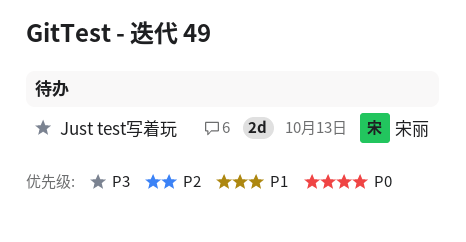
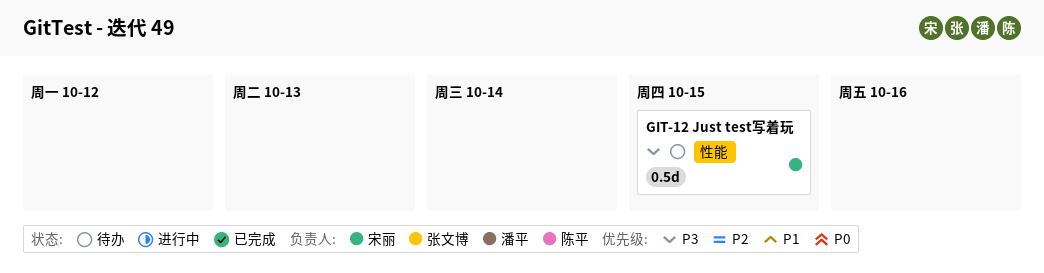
Just test写着玩, estimate: 2d -> 0.5d
Just test写着玩, due: Oct 13 -> Oct 15

